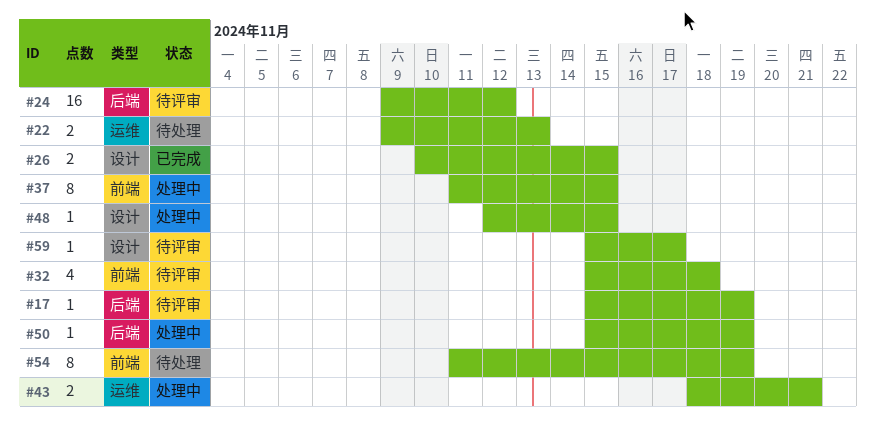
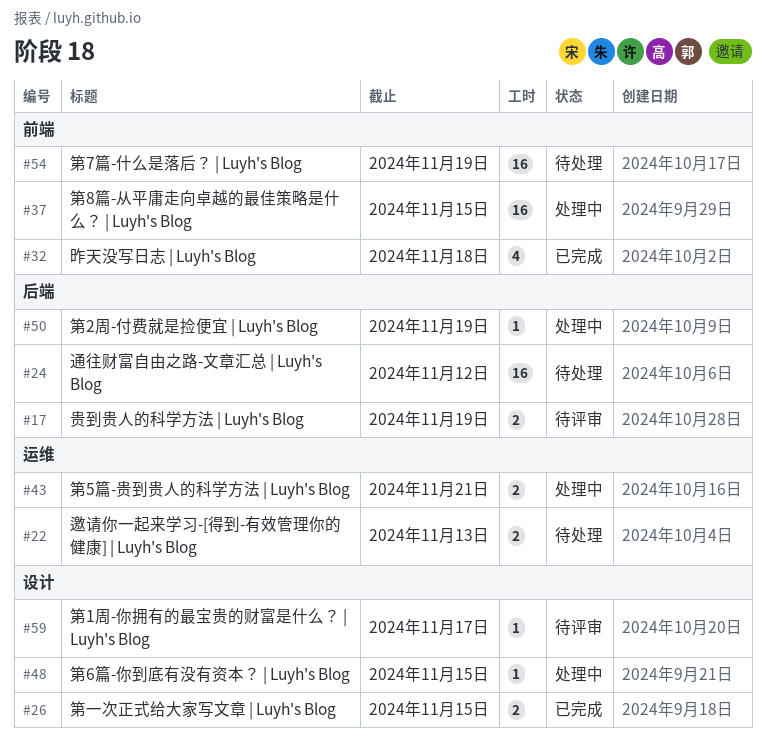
#17, estimate: 1 -> 2
#24, status: 待评审 -> 待处理
#32, status: 待评审 -> 已完成
#37, estimate: 8 -> 16
#54, estimate: 8 -> 16

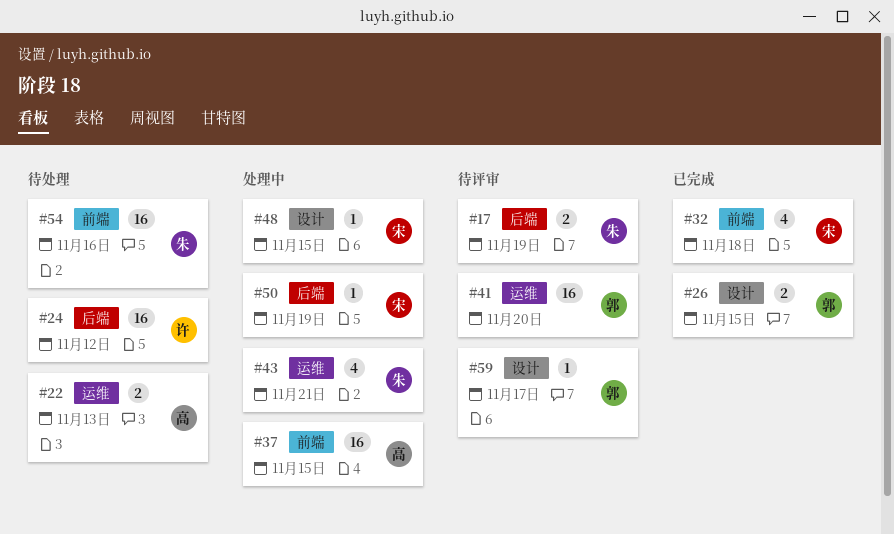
#41: none -> present
#43, estimate: 2 -> 4
#54, due: Nov 19 -> Nov 16

